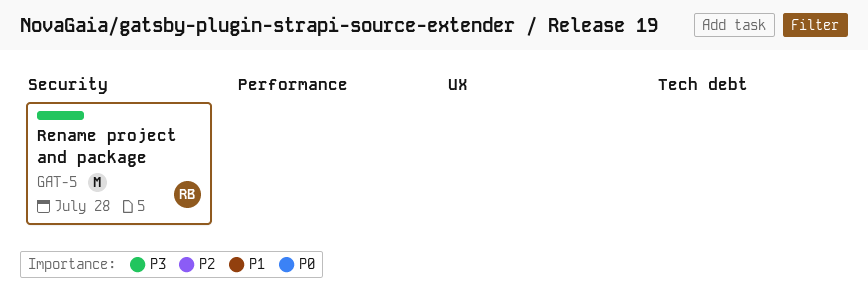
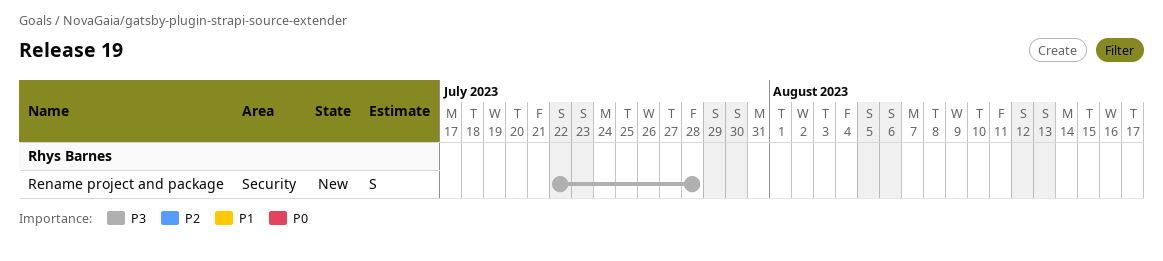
Rename project and package, estimate: M -> S

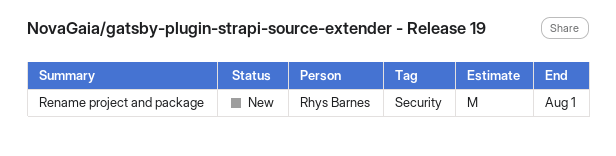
Rename project and package, estimate: S -> M
Rename project and package, due: Jul 28 -> Aug 1

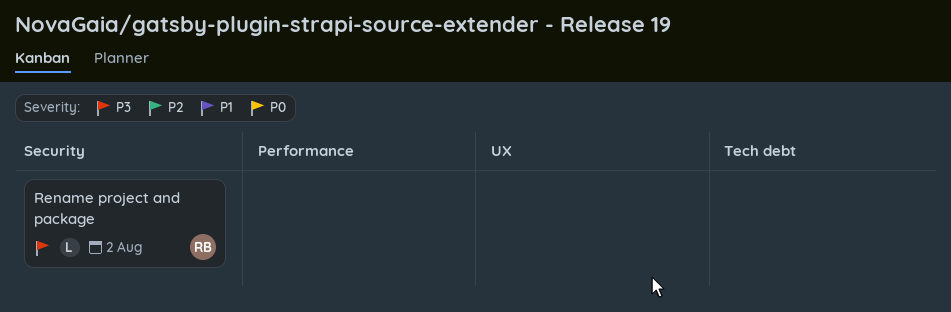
Rename project and package, estimate: M -> L
Rename project and package, due: Aug 1 -> Aug 2

